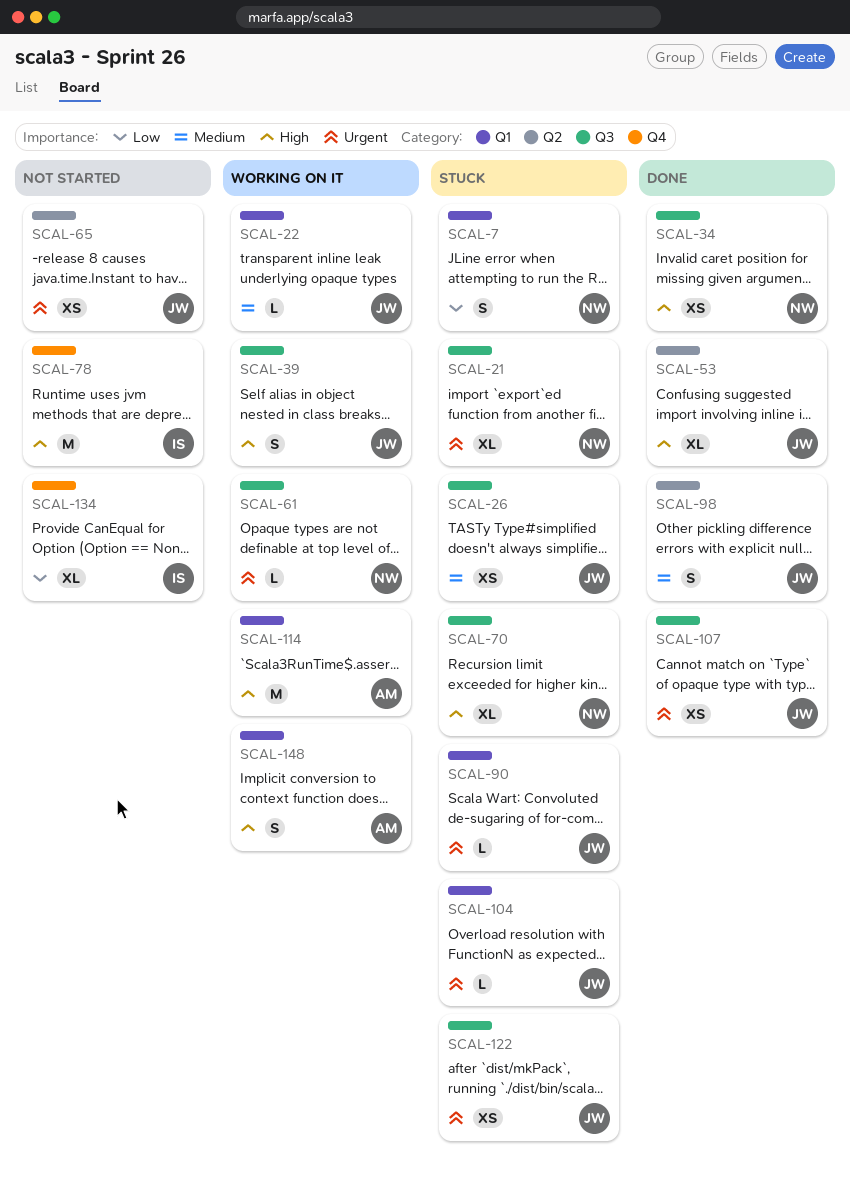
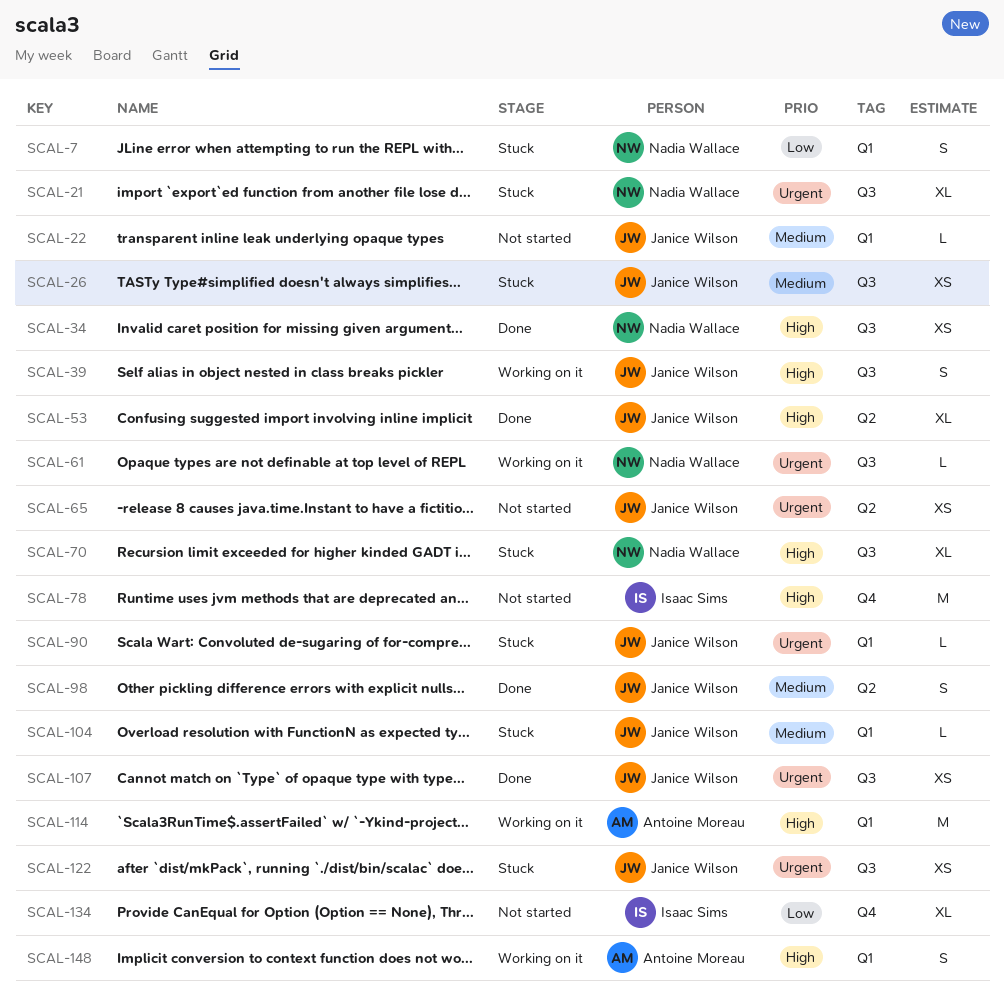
SCAL-22, status: Working on it -> Not started
SCAL-104, priority: Urgent -> Medium

